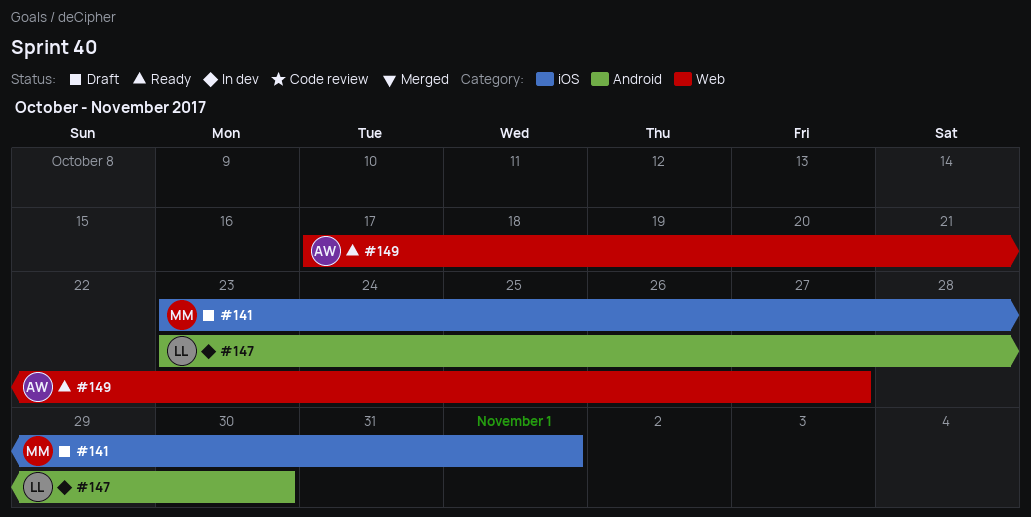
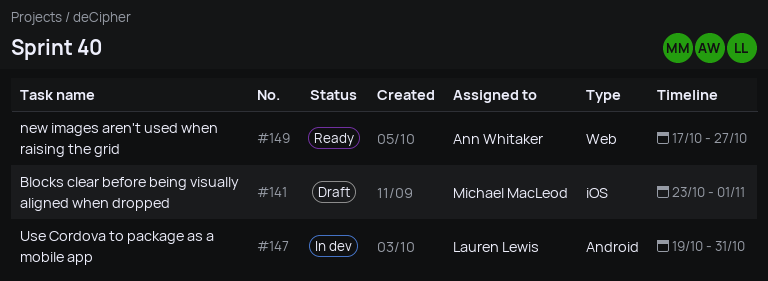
#147, start: Oct 23 -> Oct 19
#147, due: Oct 30 -> Oct 31

